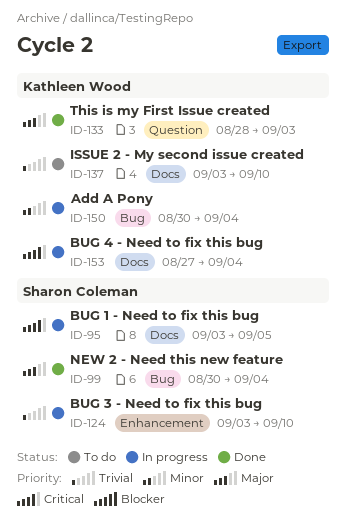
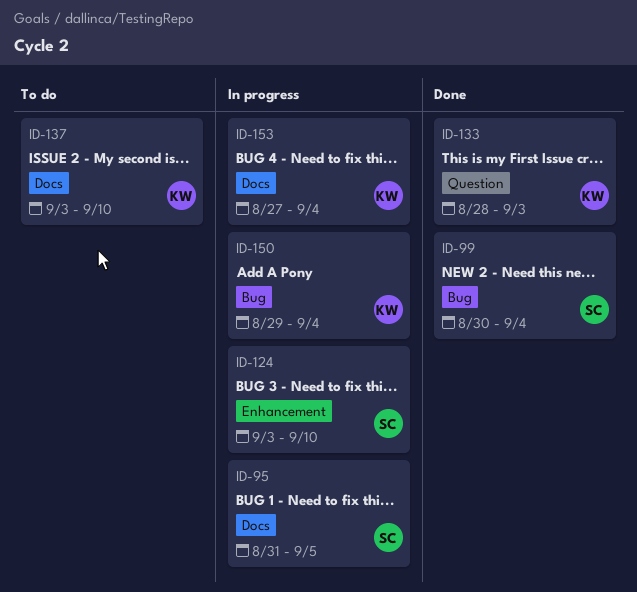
ID-95, start: Sep 3 -> Aug 31
ID-150, start: Aug 30 -> Aug 29

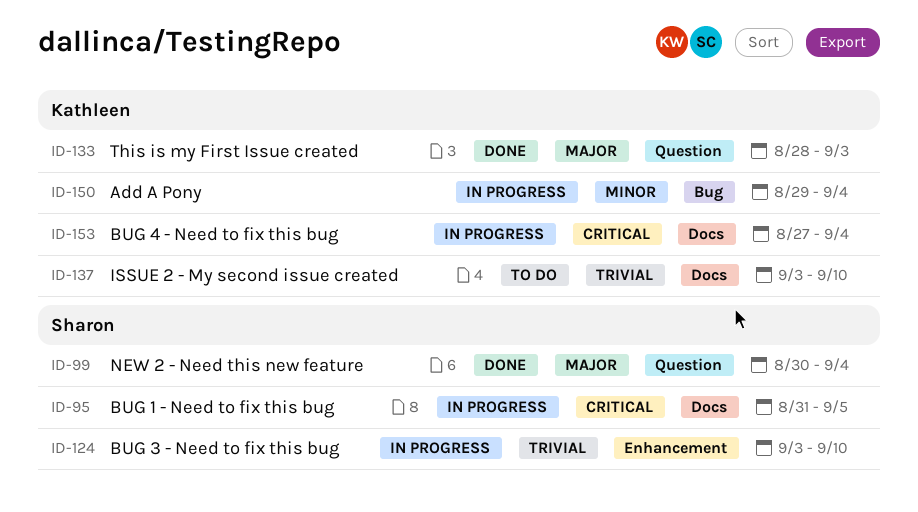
ID-99, label: Bug -> Question

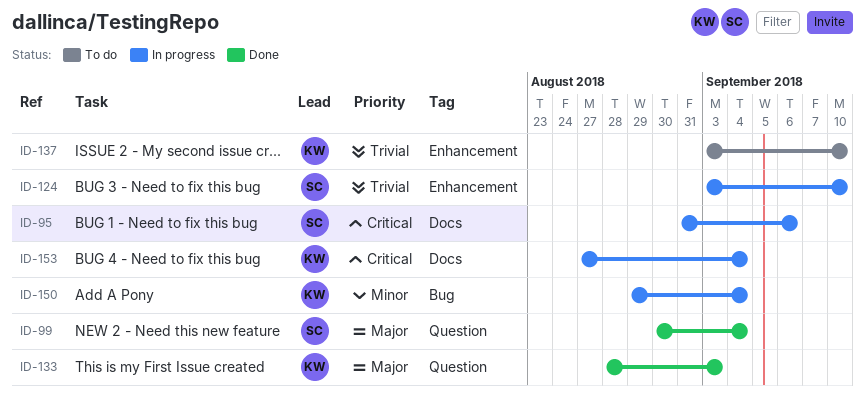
ID-95, due: Sep 5 -> Sep 6
ID-137, label: Docs -> Enhancement

